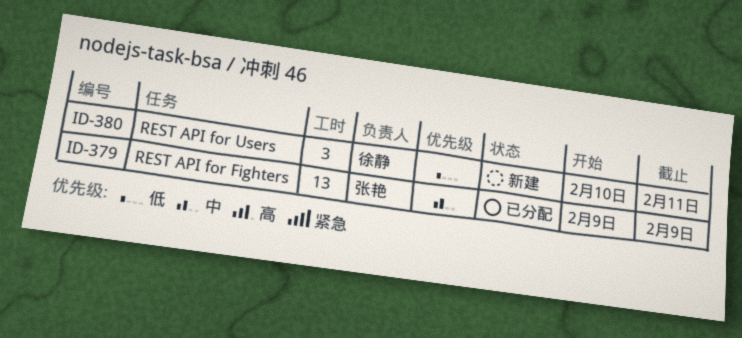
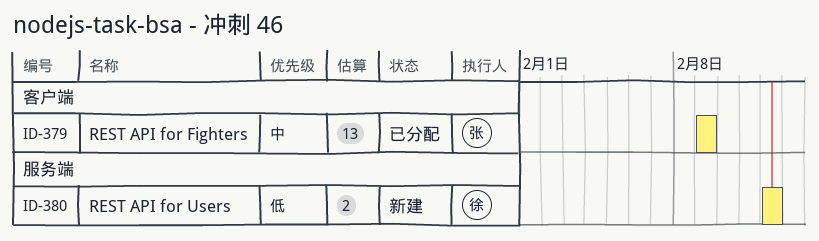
ID-380, estimate: 3 -> 2
ID-380, start: Feb 10 -> Feb 12
ID-380, due: Feb 11 -> Feb 12

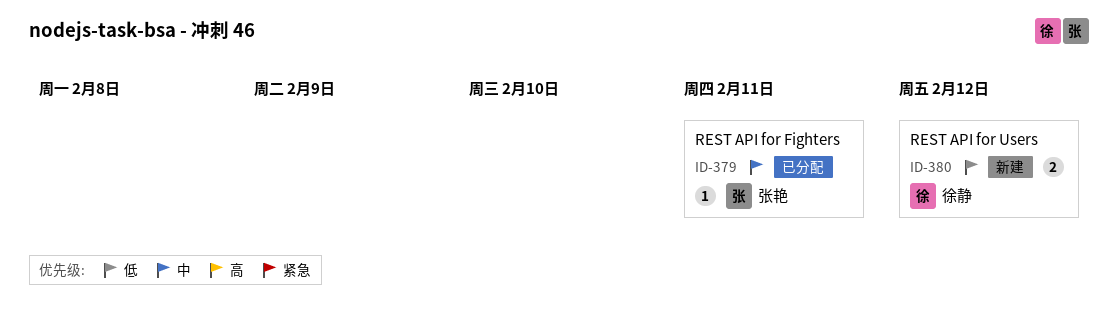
ID-379, estimate: 13 -> 1
ID-379, due: Feb 9 -> Feb 11

